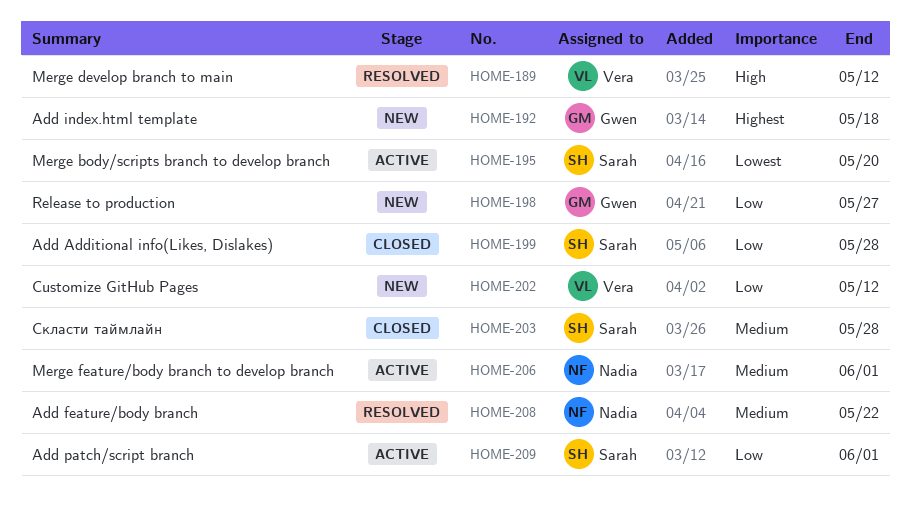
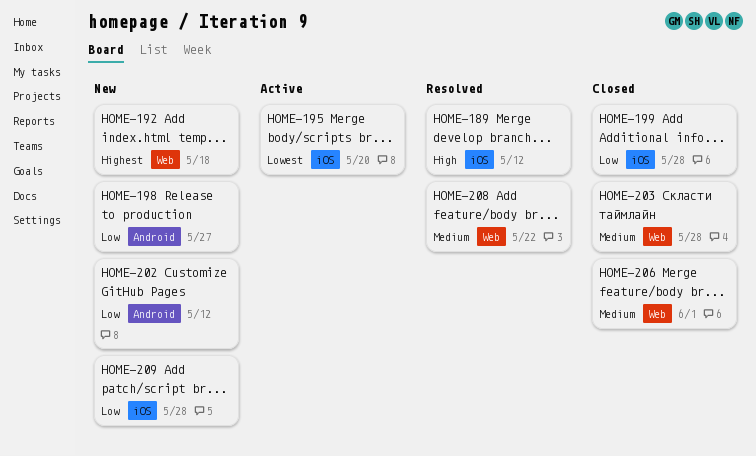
HOME-206, status: Active -> Closed
HOME-209, status: Active -> New
HOME-209, due: Jun 1 -> May 28

